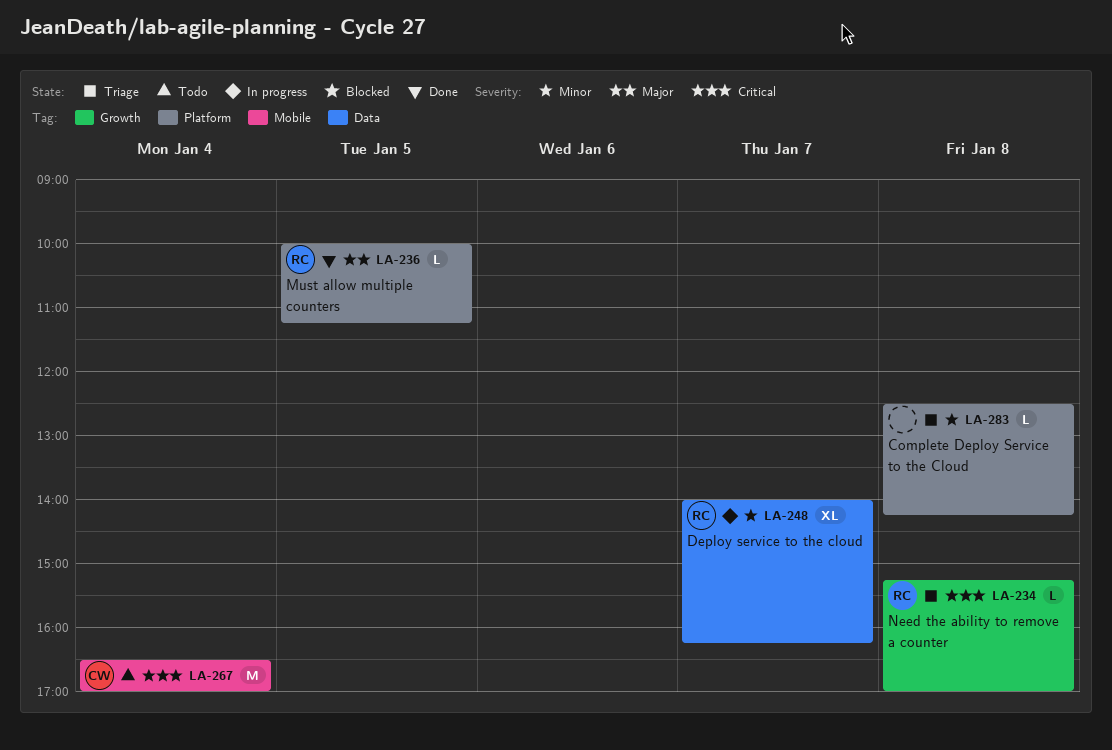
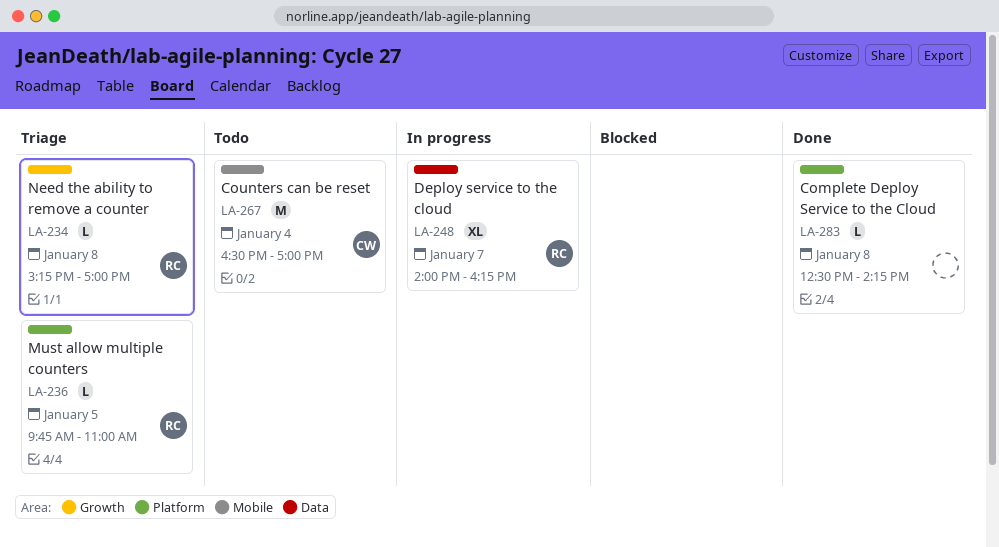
LA-236, status: Done -> Triage
LA-236, begins: 10:00 -> 09:45
LA-236, ends: 11:15 -> 11:00
LA-283, status: Triage -> Done

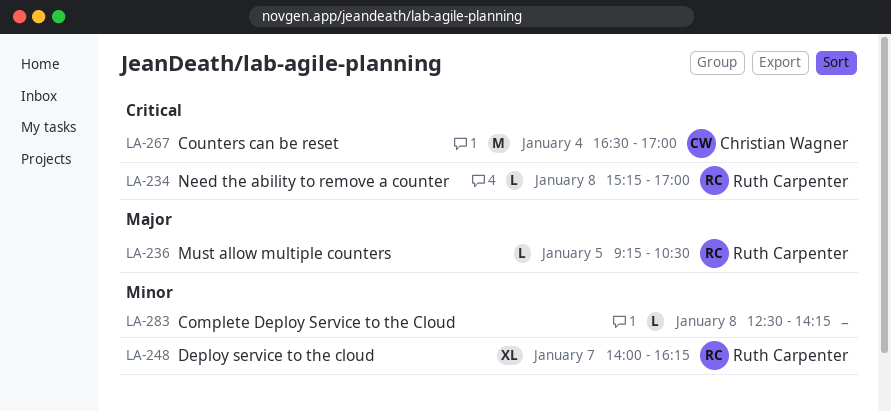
LA-236, begins: 09:45 -> 09:15
LA-236, ends: 11:00 -> 10:30

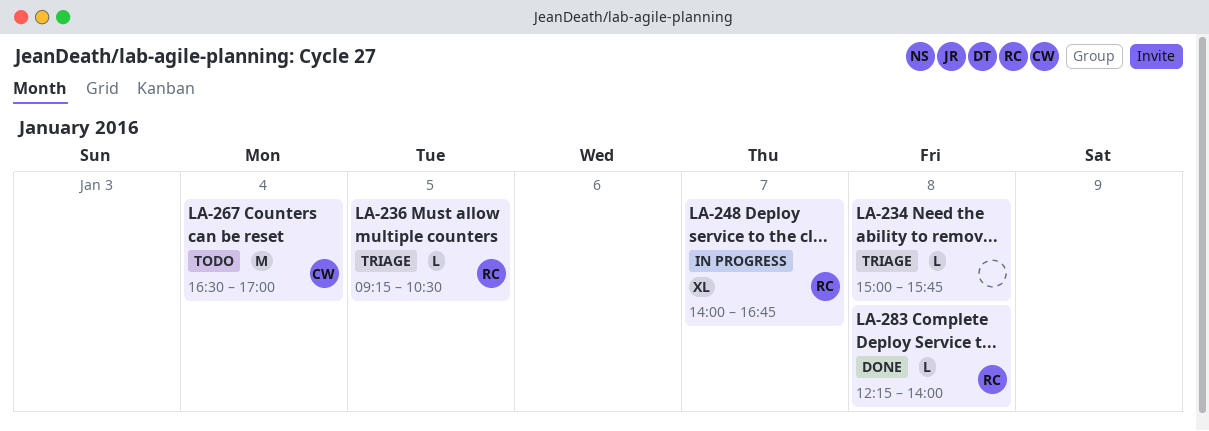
LA-234, owner: Ruth Carpenter -> none
LA-234, begins: 15:15 -> 15:00
LA-234, ends: 17:00 -> 15:45
LA-248, ends: 16:15 -> 16:45
LA-283, owner: none -> Ruth Carpenter
LA-283, begins: 12:30 -> 12:15
LA-283, ends: 14:15 -> 14:00

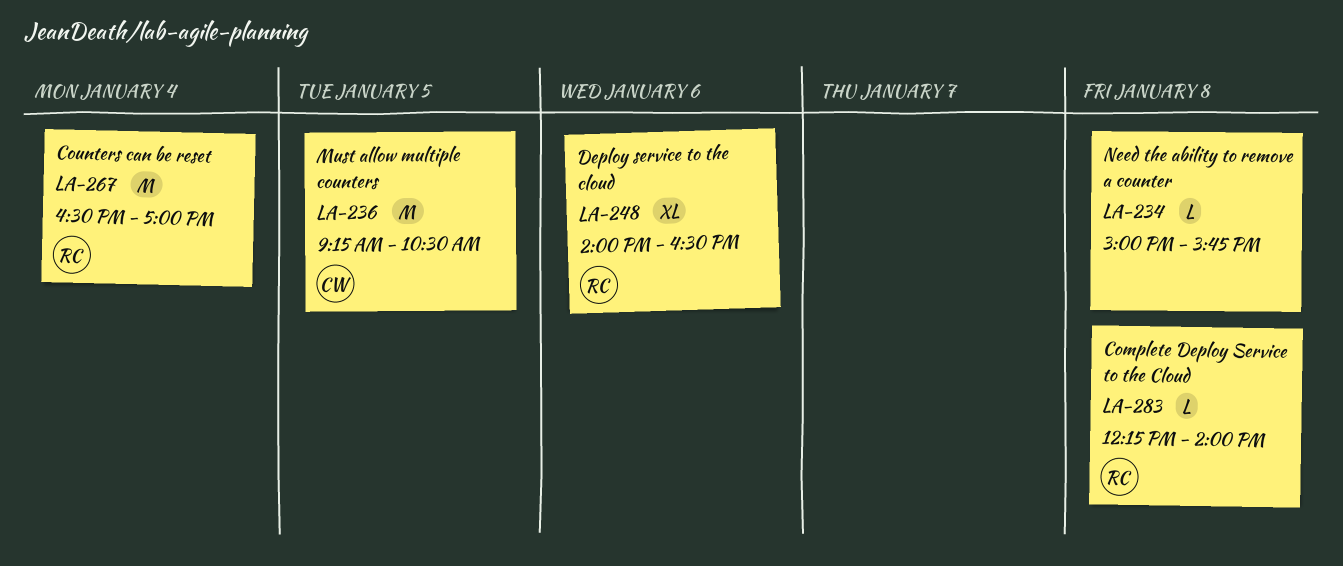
LA-236, owner: RC -> CW
LA-236, estimate: L -> M
LA-248, day: Jan 7 -> Jan 6
LA-248, ends: 16:45 -> 16:30
LA-267, owner: CW -> RC

